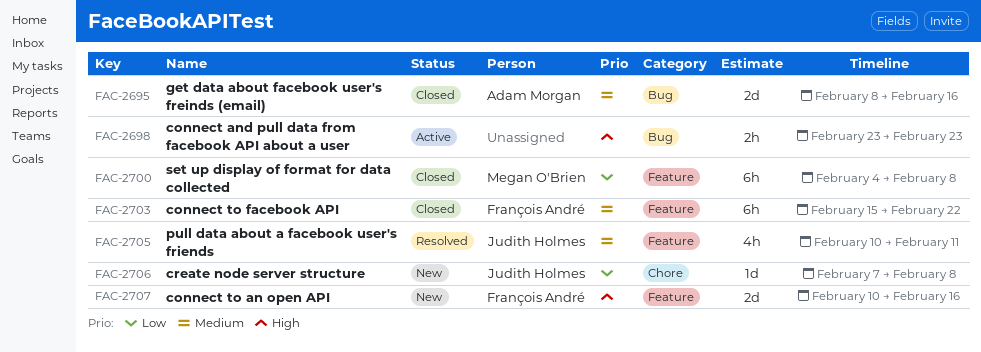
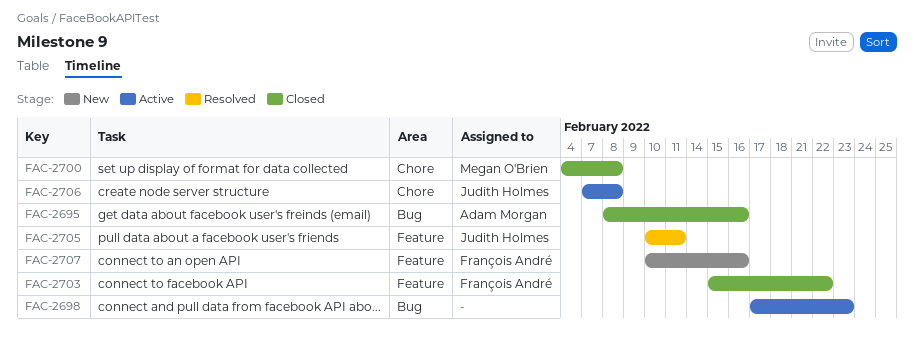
FAC-2698, start: Feb 23 -> Feb 17
FAC-2700, label: Feature -> Chore
FAC-2706, status: New -> Active

